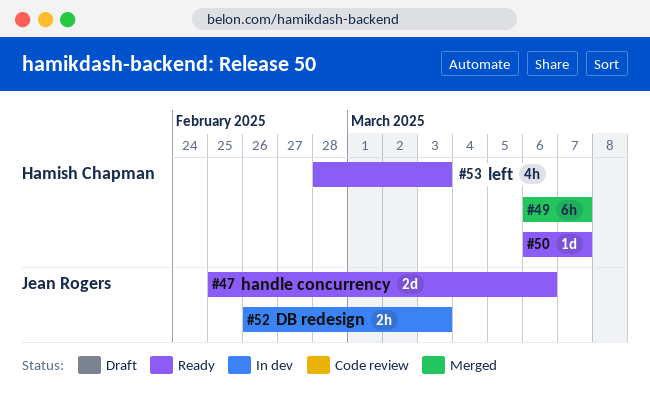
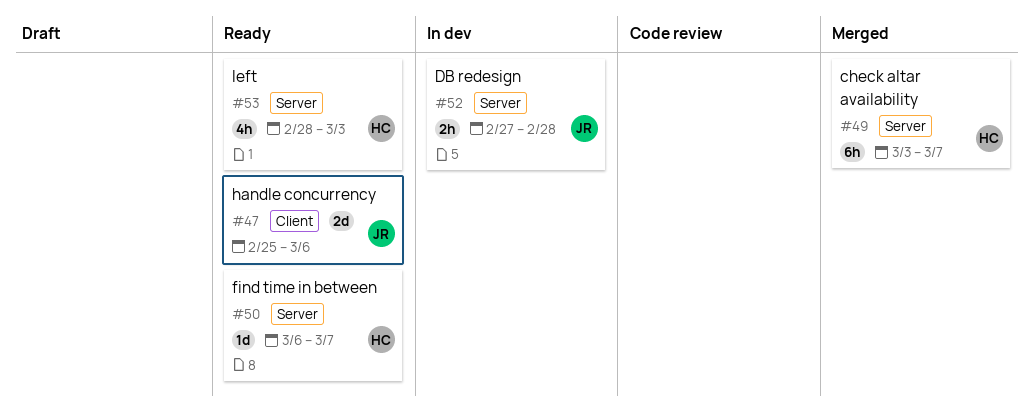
#49, start: Mar 6 -> Mar 3
#52, start: Feb 26 -> Feb 27
#52, due: Mar 3 -> Feb 28

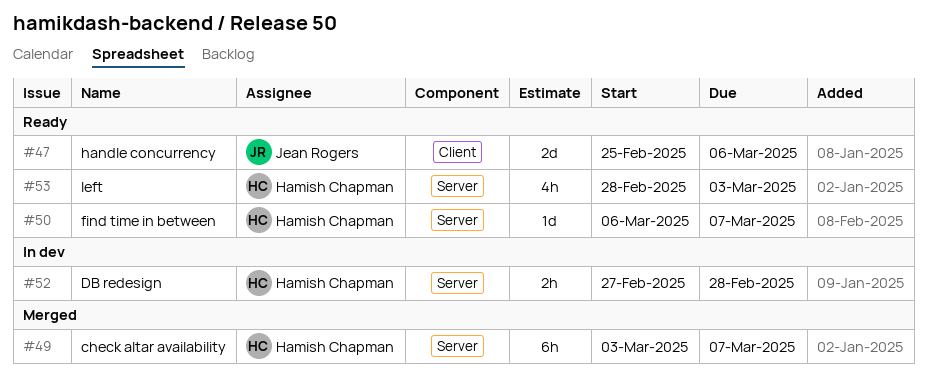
#52, owner: Jean Rogers -> Hamish Chapman

